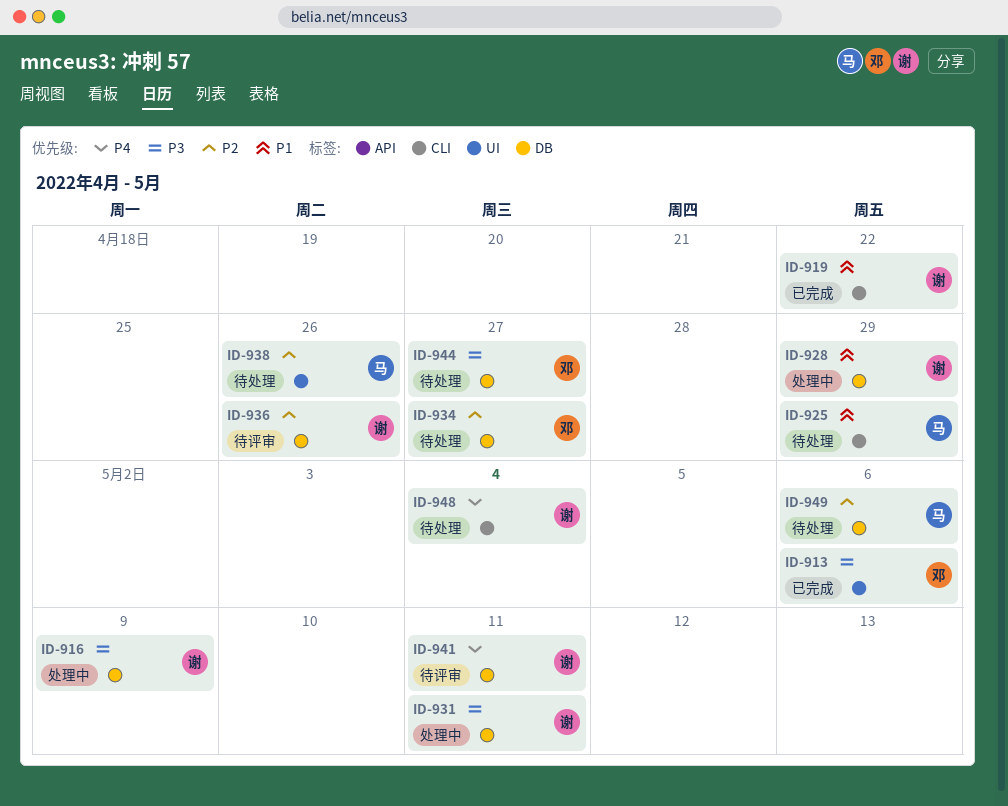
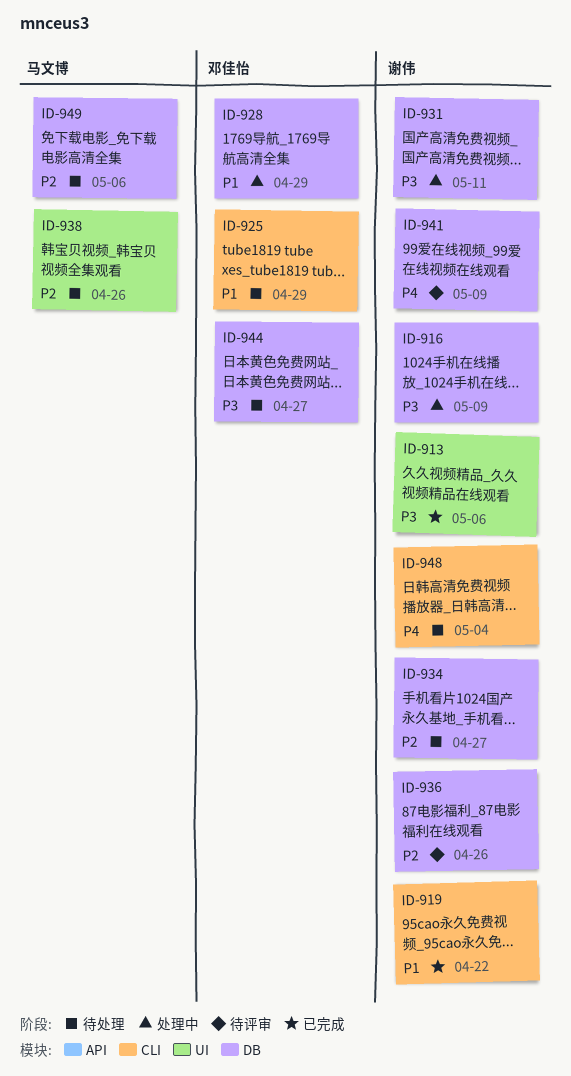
ID-913, owner: 邓佳怡 -> 谢伟
ID-925, owner: 马文博 -> 邓佳怡
ID-928, owner: 谢伟 -> 邓佳怡
ID-934, owner: 邓佳怡 -> 谢伟
ID-941, due: May 11 -> May 9

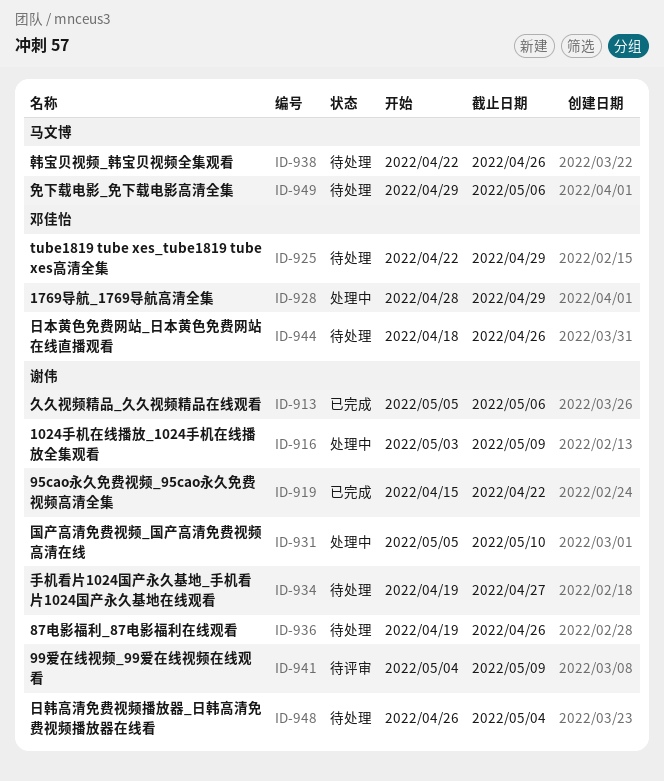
ID-931, due: May 11 -> May 10
ID-936, status: 待评审 -> 待处理
ID-944, due: Apr 27 -> Apr 26

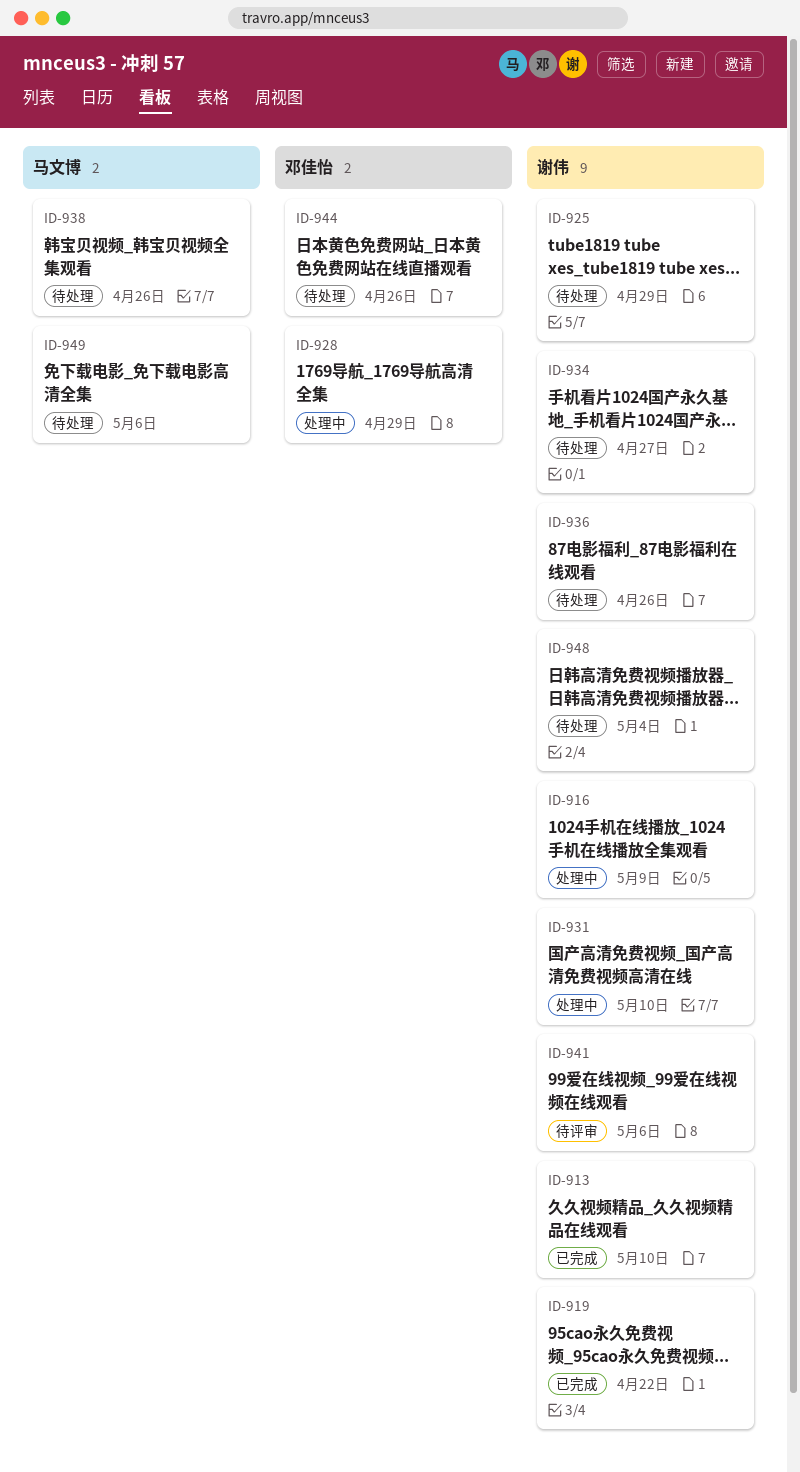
ID-913, due: May 6 -> May 10
ID-925, owner: 邓佳怡 -> 谢伟
ID-941, due: May 9 -> May 6

